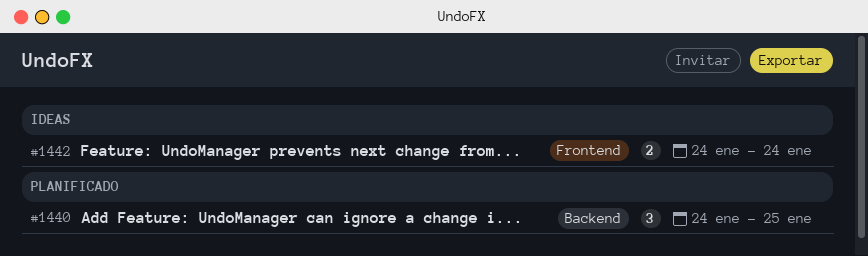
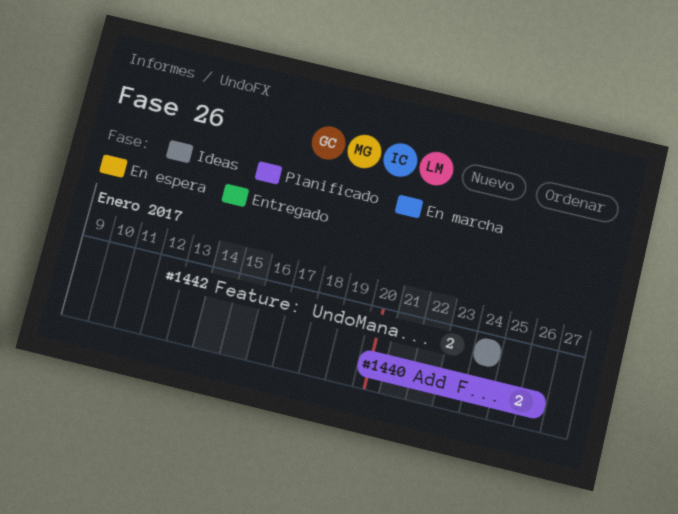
#1440, estimate: 3 -> 2
#1440, start: Jan 24 -> Jan 20
#1440, due: Jan 25 -> Jan 26

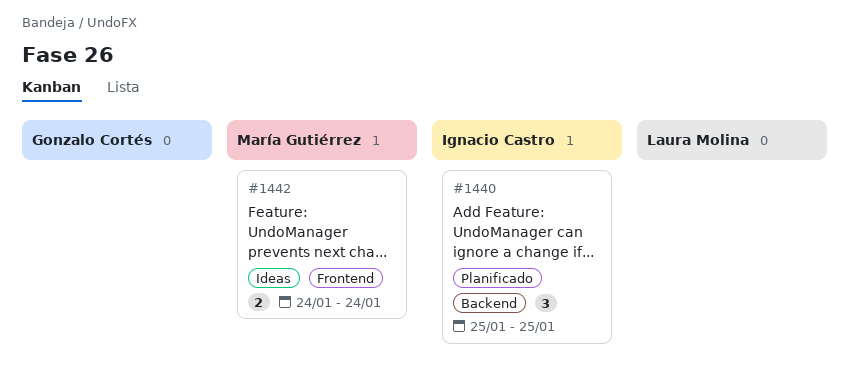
#1440, estimate: 2 -> 3
#1440, start: Jan 20 -> Jan 25
#1440, due: Jan 26 -> Jan 25

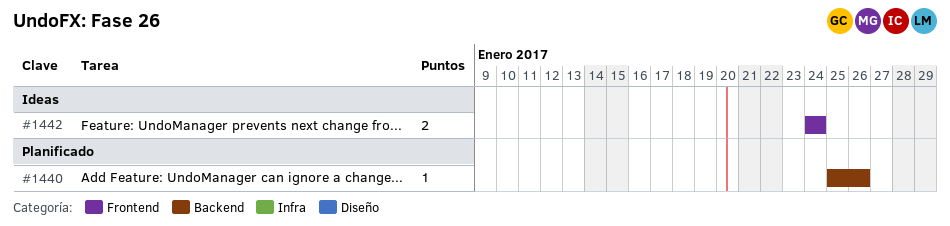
#1440, estimate: 3 -> 1
#1440, due: Jan 25 -> Jan 26

